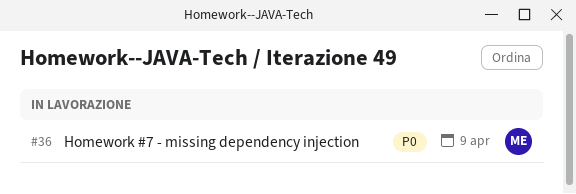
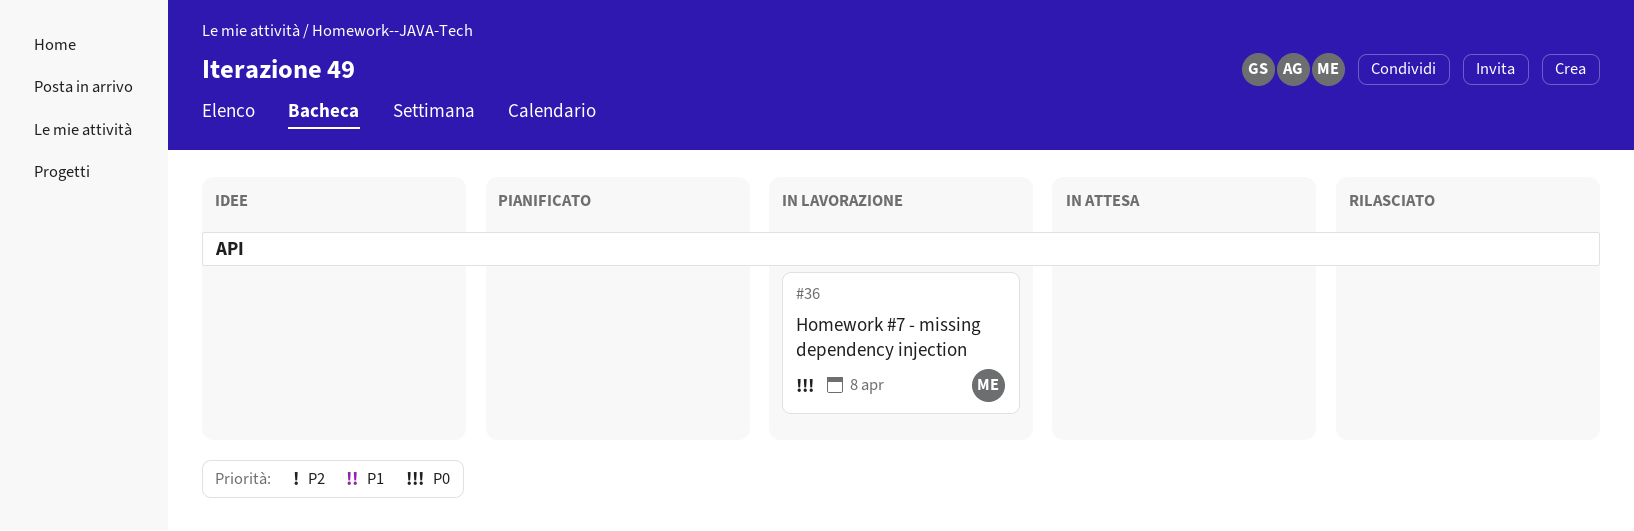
#36, due: Apr 9 -> Apr 8

